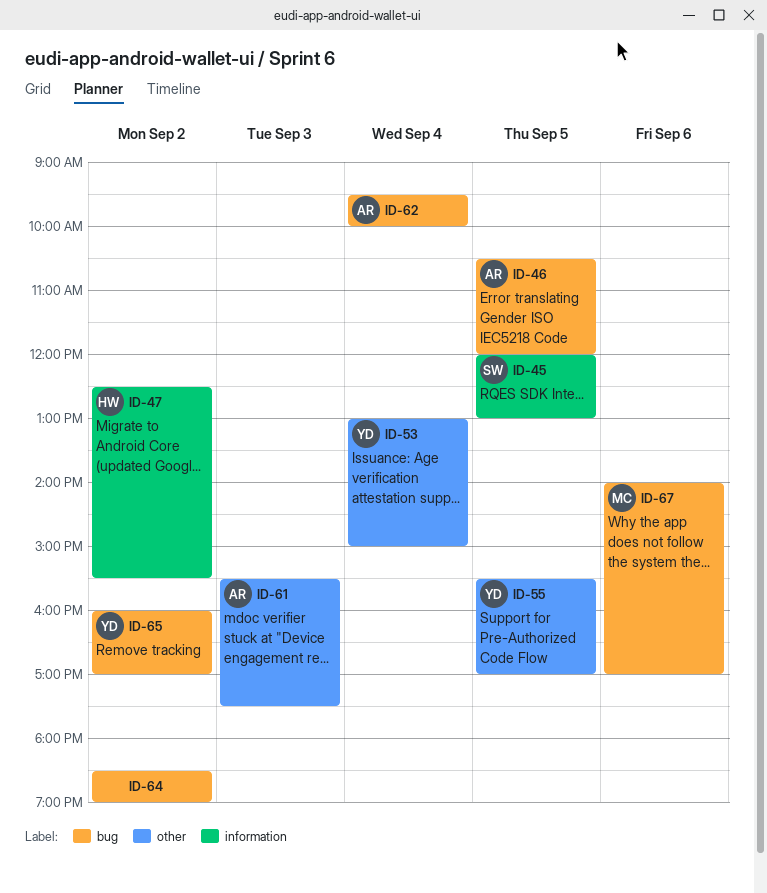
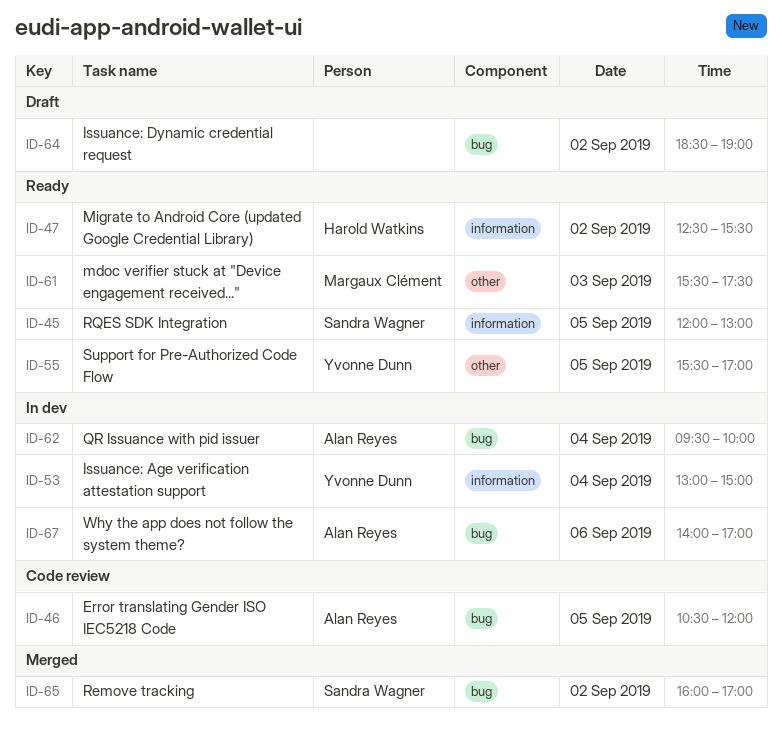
ID-53, label: other -> information
ID-61, owner: Alan Reyes -> Margaux Clément
ID-65, owner: Yvonne Dunn -> Sandra Wagner
ID-67, owner: Margaux Clément -> Alan Reyes

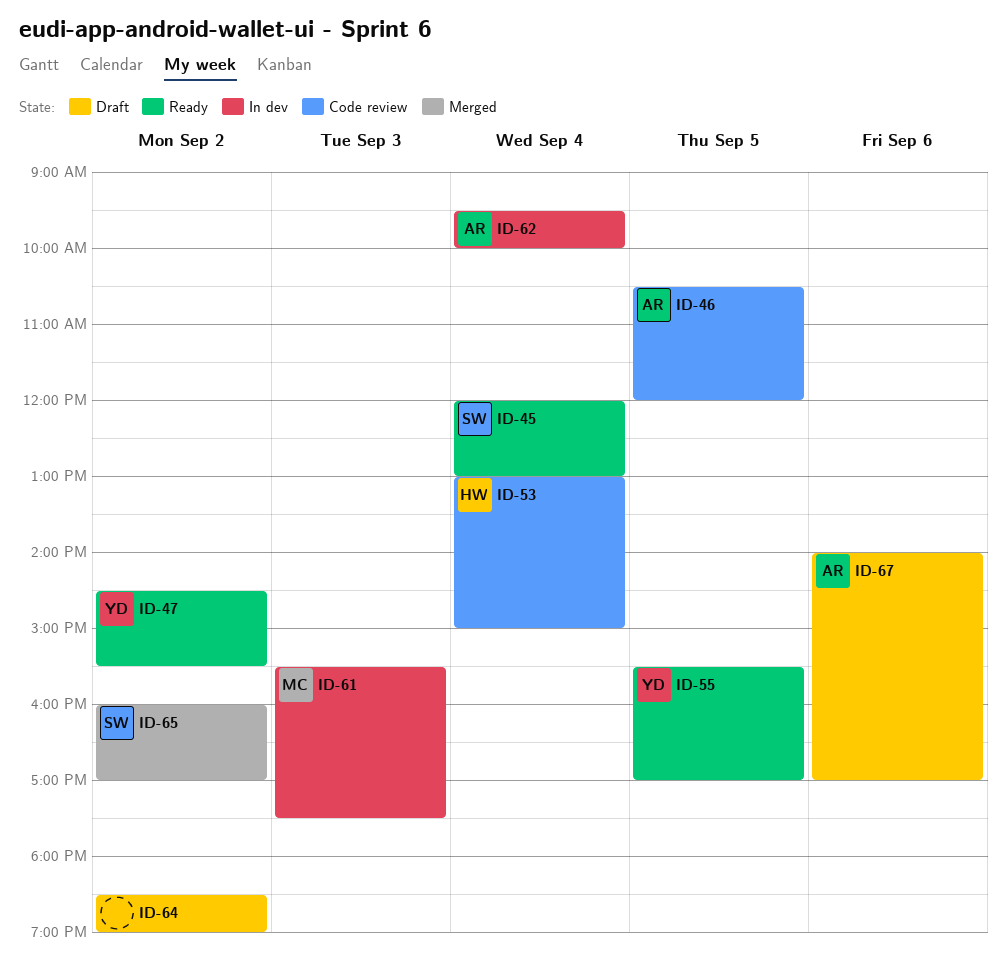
ID-45, day: Sep 5 -> Sep 4
ID-47, owner: Harold Watkins -> Yvonne Dunn
ID-47, begins: 12:30 -> 14:30
ID-53, status: In dev -> Code review
ID-53, owner: Yvonne Dunn -> Harold Watkins
ID-61, status: Ready -> In dev
ID-67, status: In dev -> Draft

